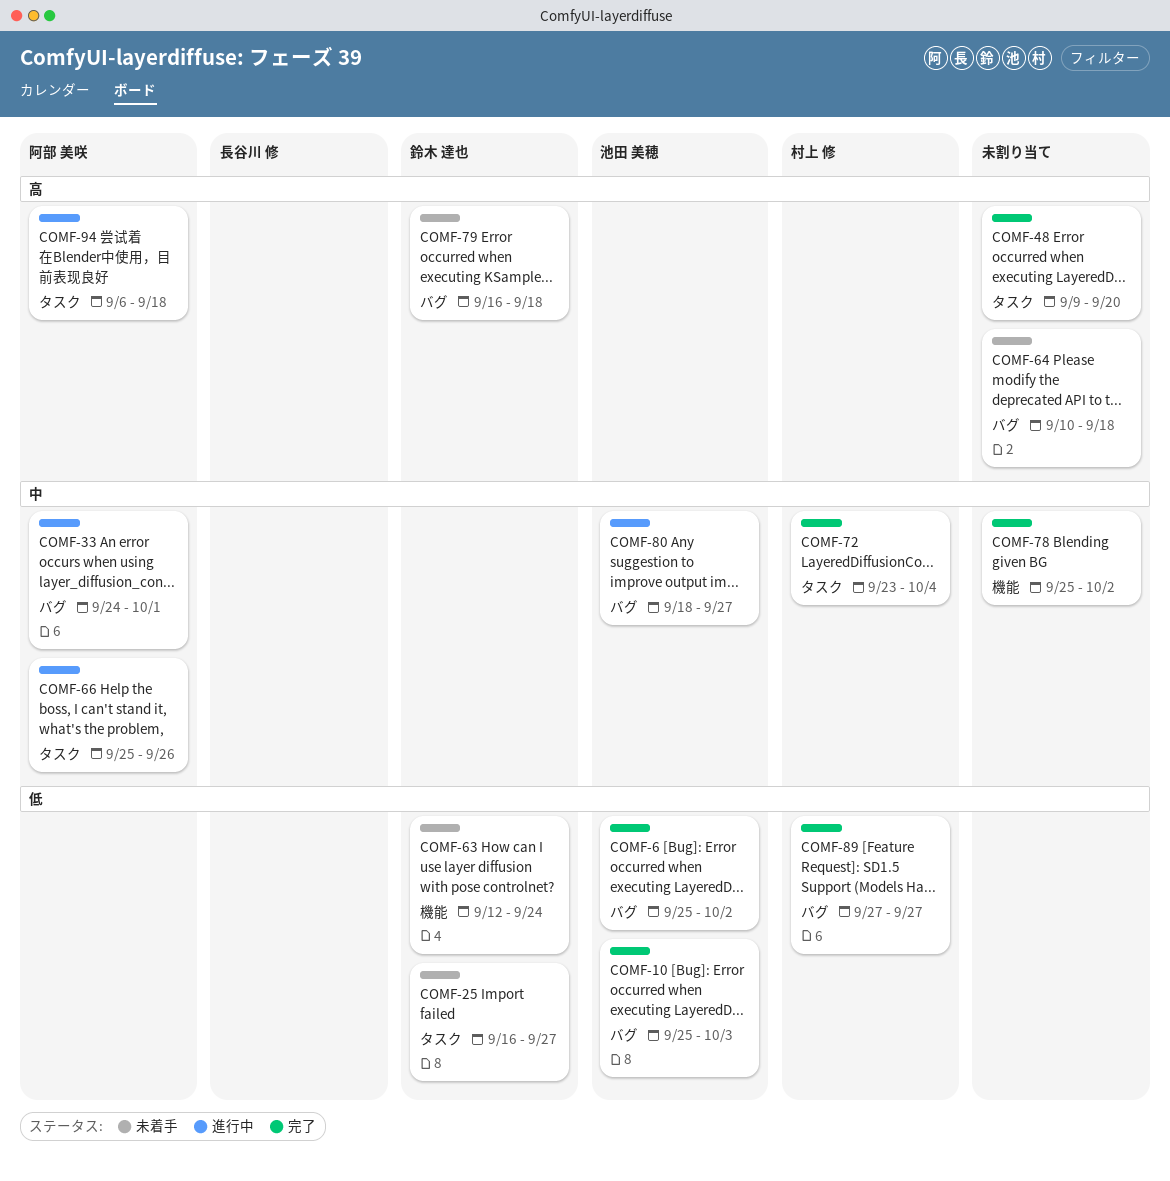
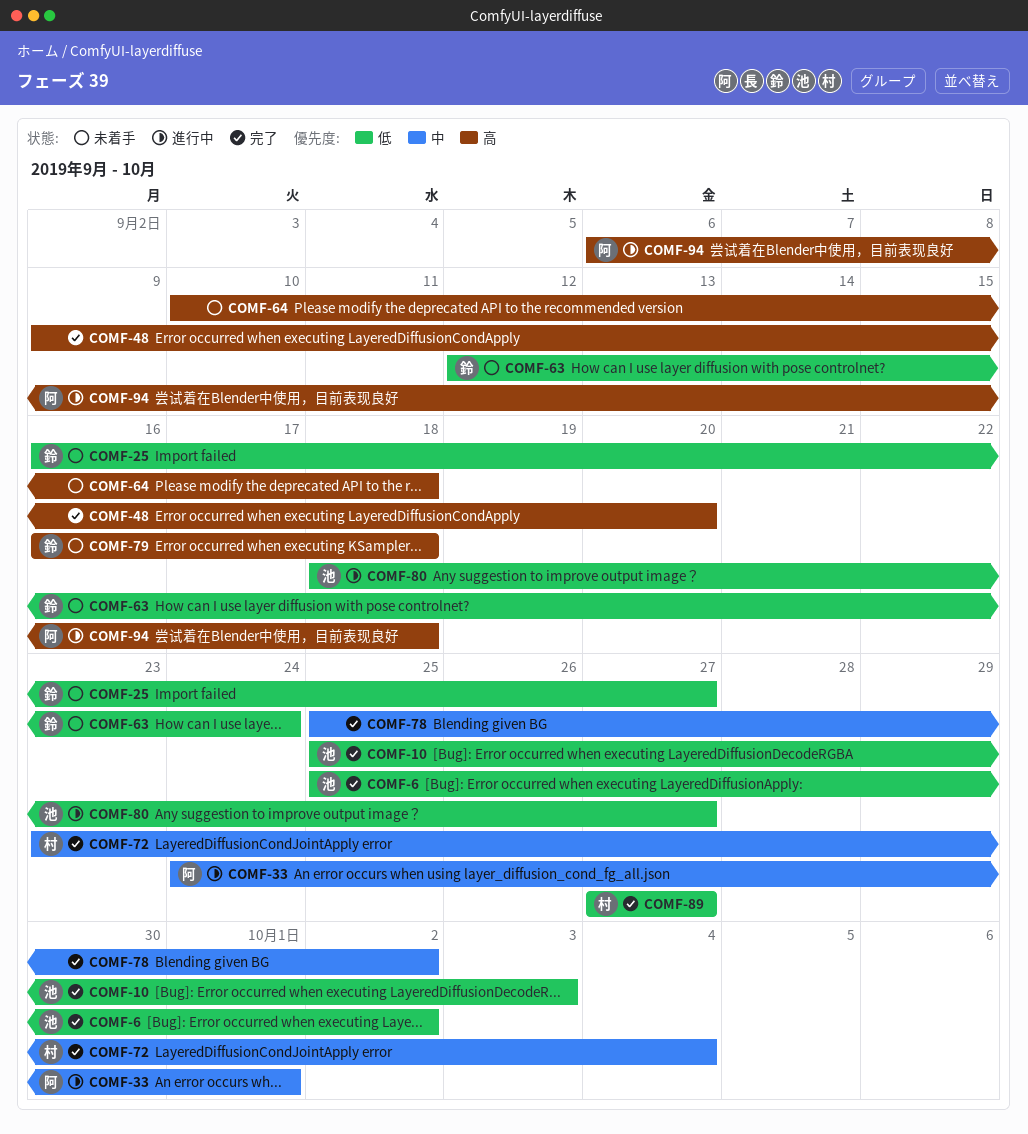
COMF-66: present -> none
COMF-80, priority: 中 -> 低

